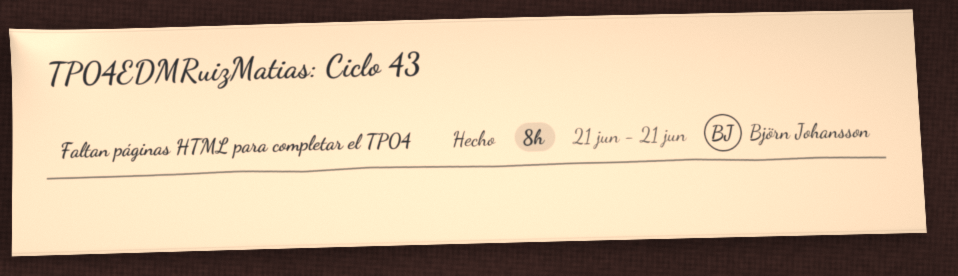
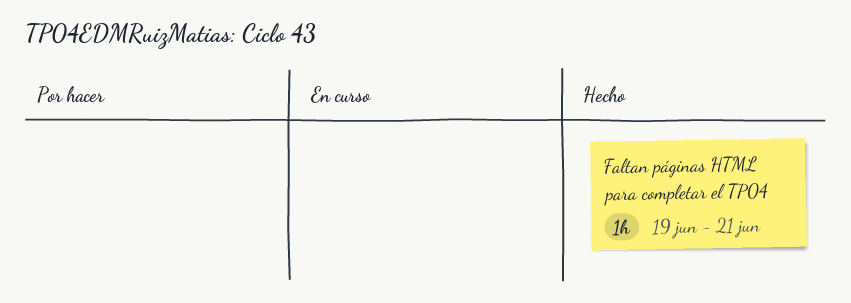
Faltan páginas HTML para completar el TP04, estimate: 8h -> 1h
Faltan páginas HTML para completar el TP04, start: Jun 21 -> Jun 19

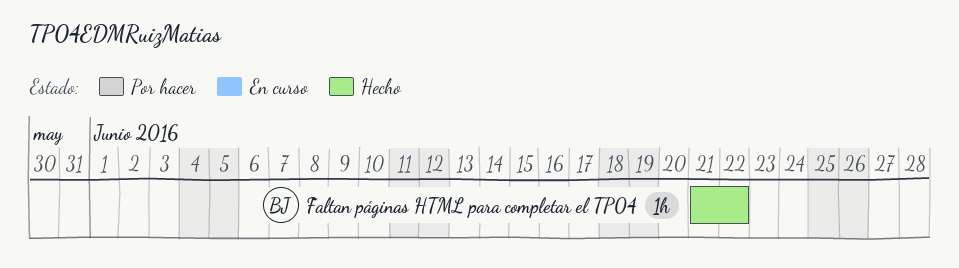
Faltan páginas HTML para completar el TP04, start: Jun 19 -> Jun 21
Faltan páginas HTML para completar el TP04, due: Jun 21 -> Jun 22

